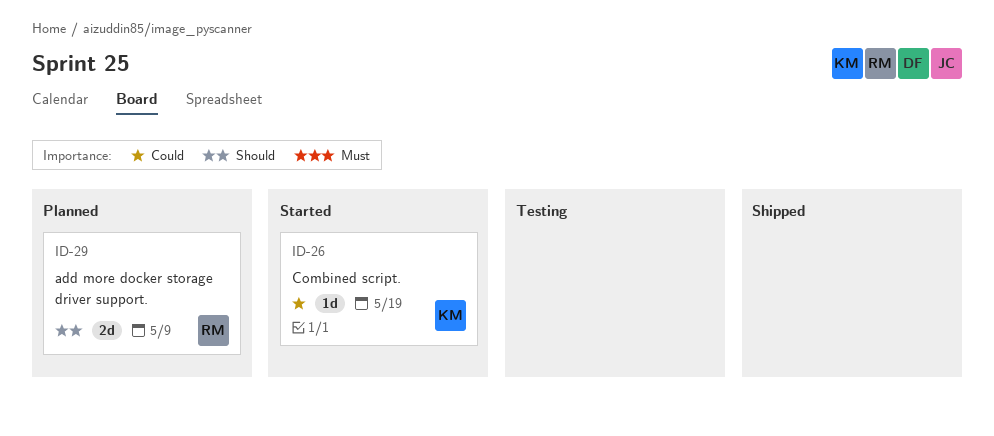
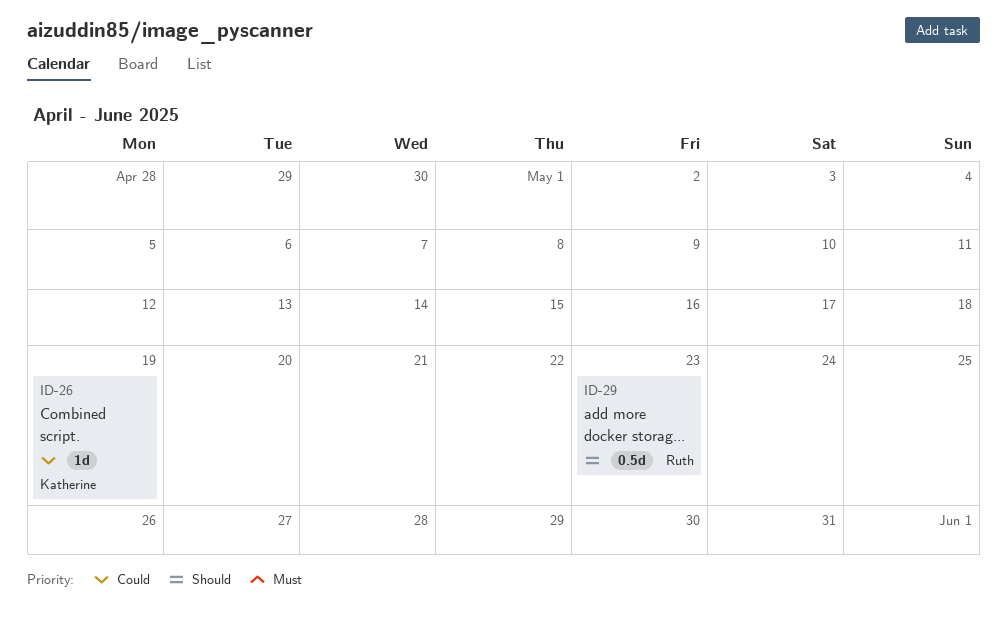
ID-29, estimate: 2d -> 0.5d
ID-29, due: May 9 -> May 23

